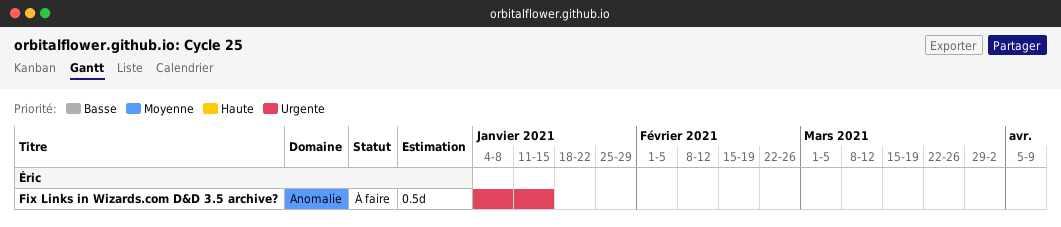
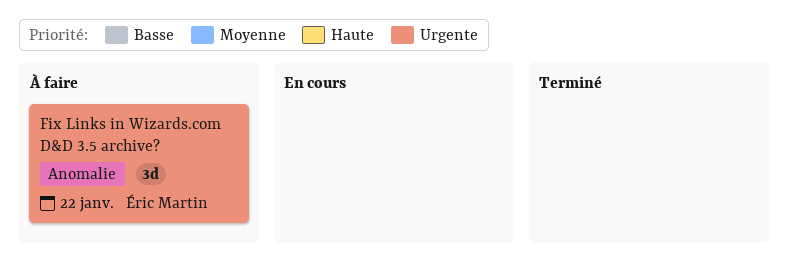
Fix Links in Wizards.com D&D 3.5 archive?, estimate: 0.5d -> 3d
Fix Links in Wizards.com D&D 3.5 archive?, due: Jan 15 -> Jan 22

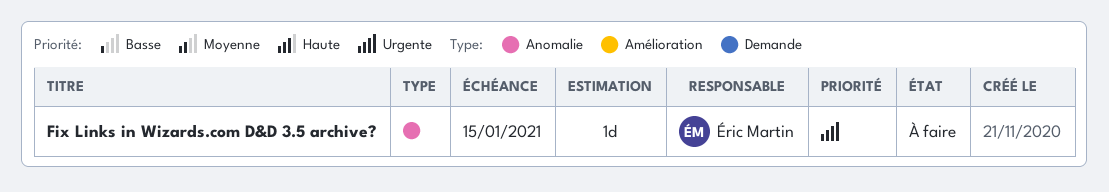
Fix Links in Wizards.com D&D 3.5 archive?, estimate: 3d -> 1d
Fix Links in Wizards.com D&D 3.5 archive?, due: Jan 22 -> Jan 15

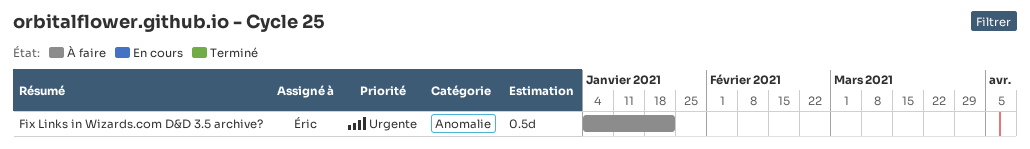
Fix Links in Wizards.com D&D 3.5 archive?, estimate: 1d -> 0.5d
Fix Links in Wizards.com D&D 3.5 archive?, due: Jan 15 -> Jan 22

